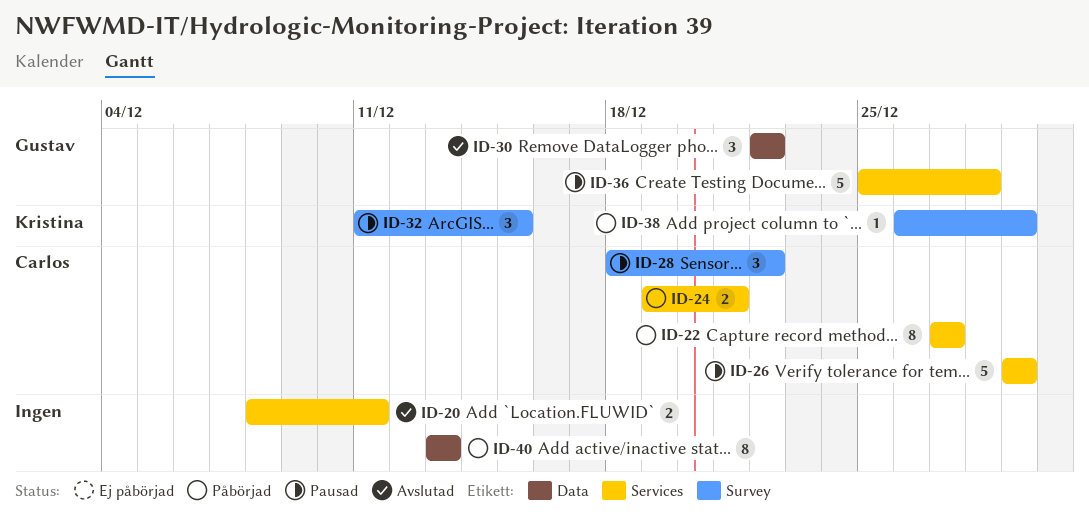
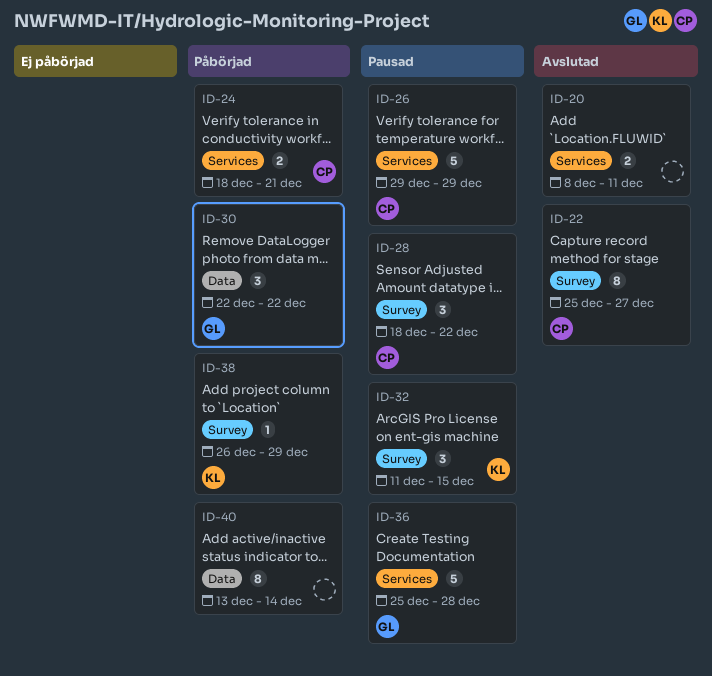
ID-22, status: Påbörjad -> Avslutad
ID-22, label: Services -> Survey
ID-22, start: Dec 27 -> Dec 25
ID-24, start: Dec 19 -> Dec 18
ID-30, status: Avslutad -> Påbörjad
ID-40, due: Dec 13 -> Dec 14

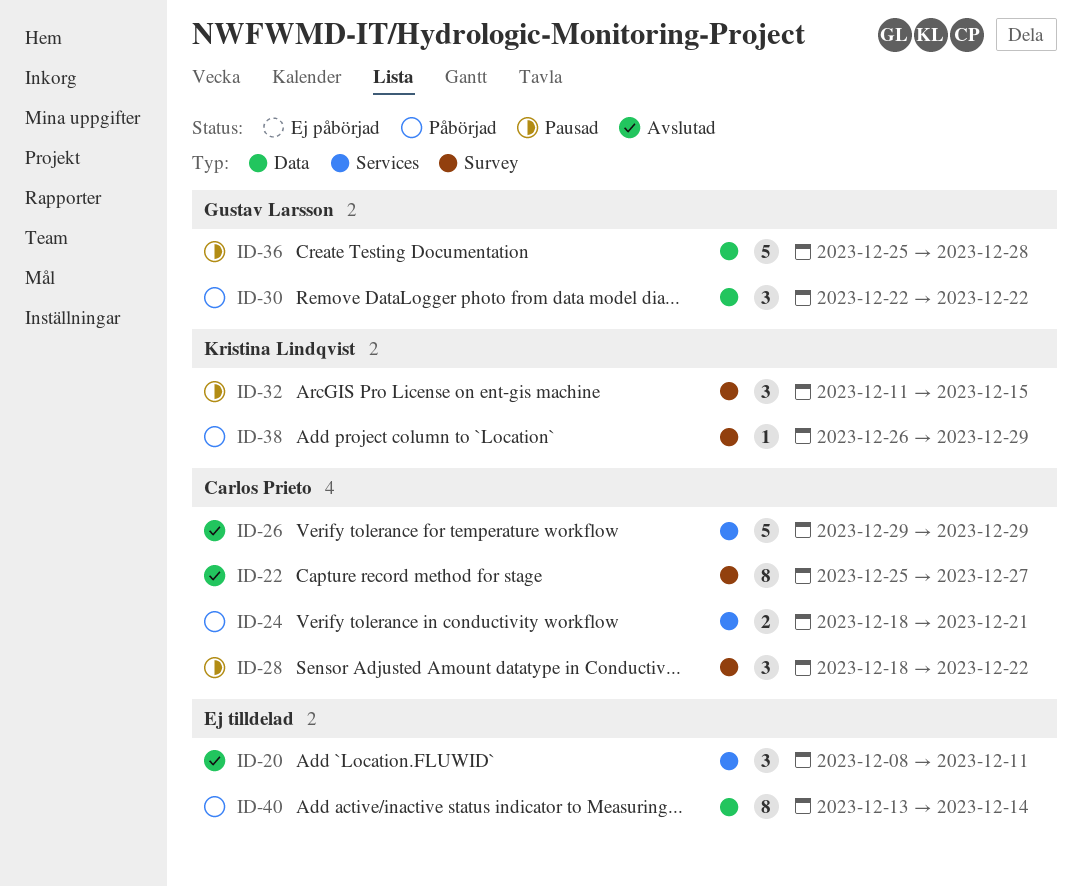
ID-20, estimate: 2 -> 3
ID-26, status: Pausad -> Avslutad
ID-36, label: Services -> Data

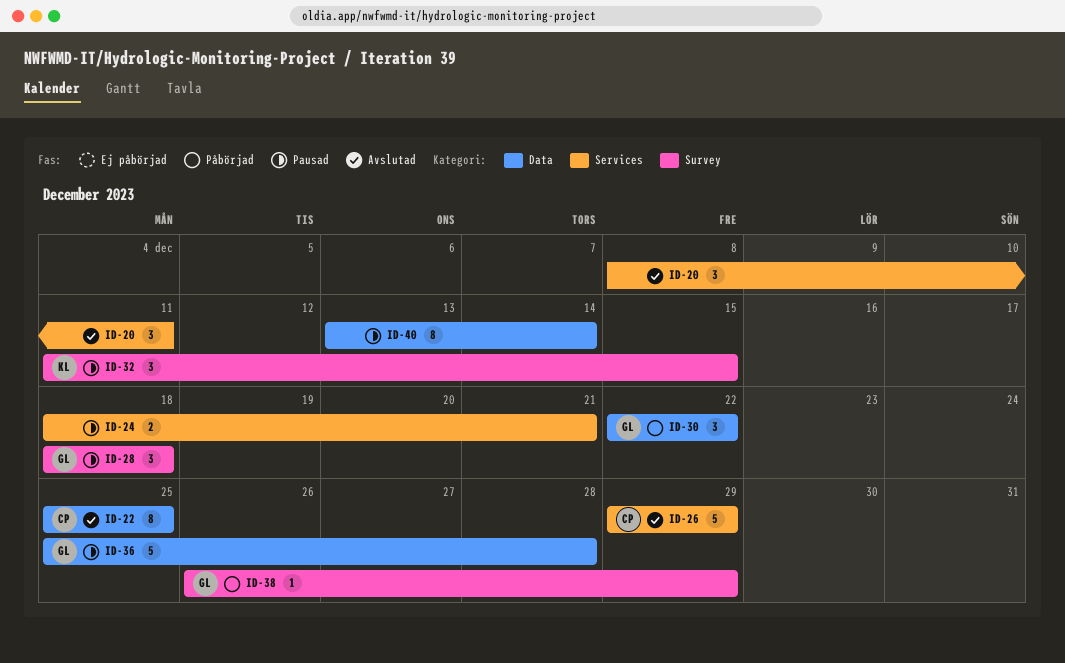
ID-22, label: Survey -> Data
ID-22, due: Dec 27 -> Dec 25
ID-24, status: Påbörjad -> Pausad
ID-24, owner: Carlos Prieto -> none
ID-28, owner: Carlos Prieto -> Gustav Larsson
ID-28, due: Dec 22 -> Dec 18
ID-38, owner: Kristina Lindqvist -> Gustav Larsson
ID-40, status: Påbörjad -> Pausad

